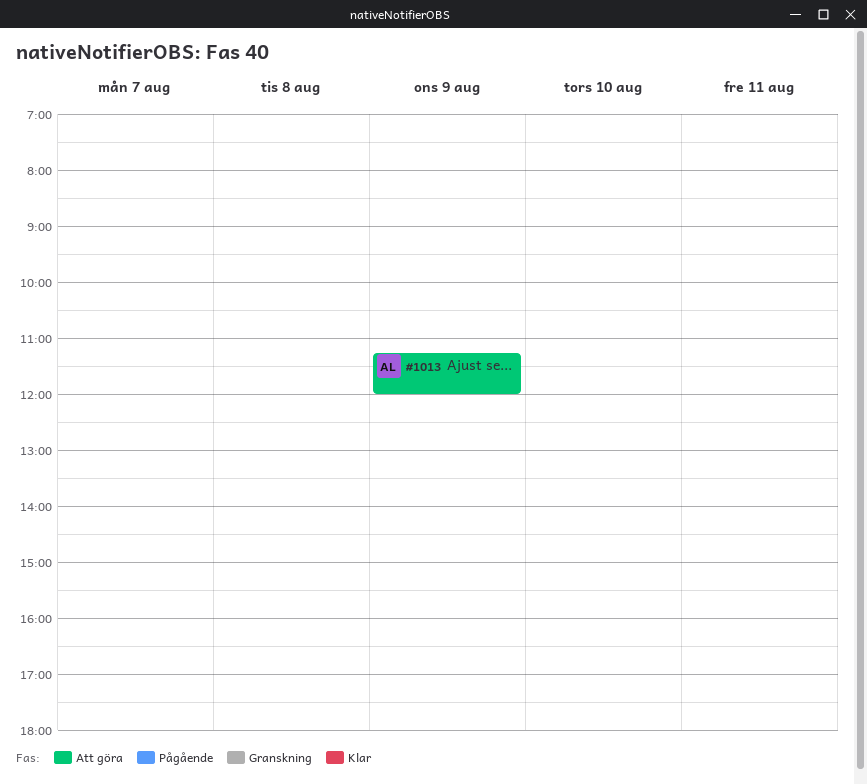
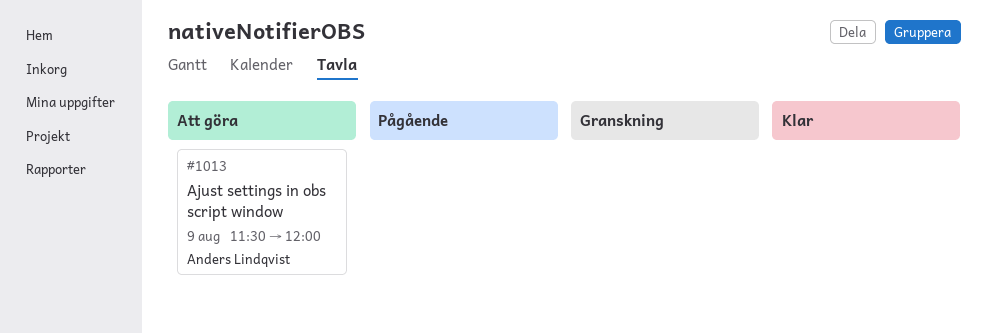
#1013, begins: 11:15 -> 11:30

